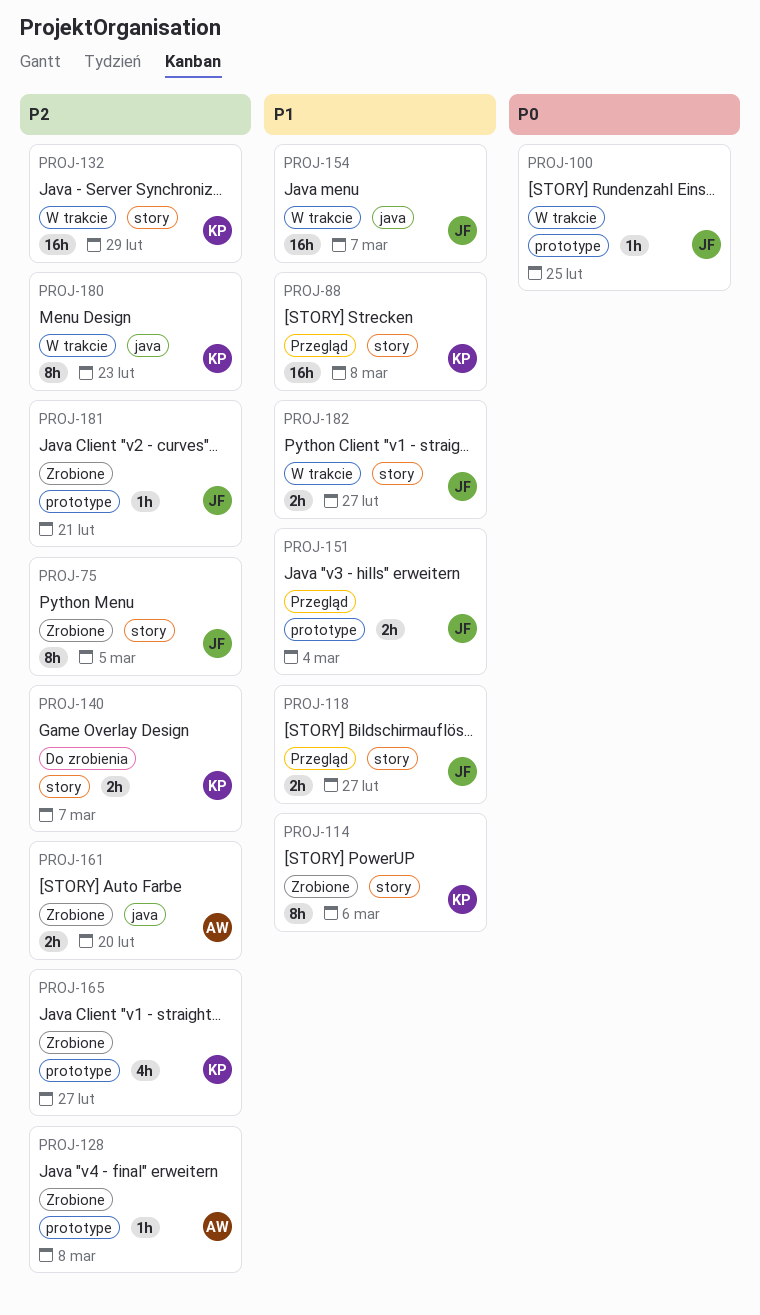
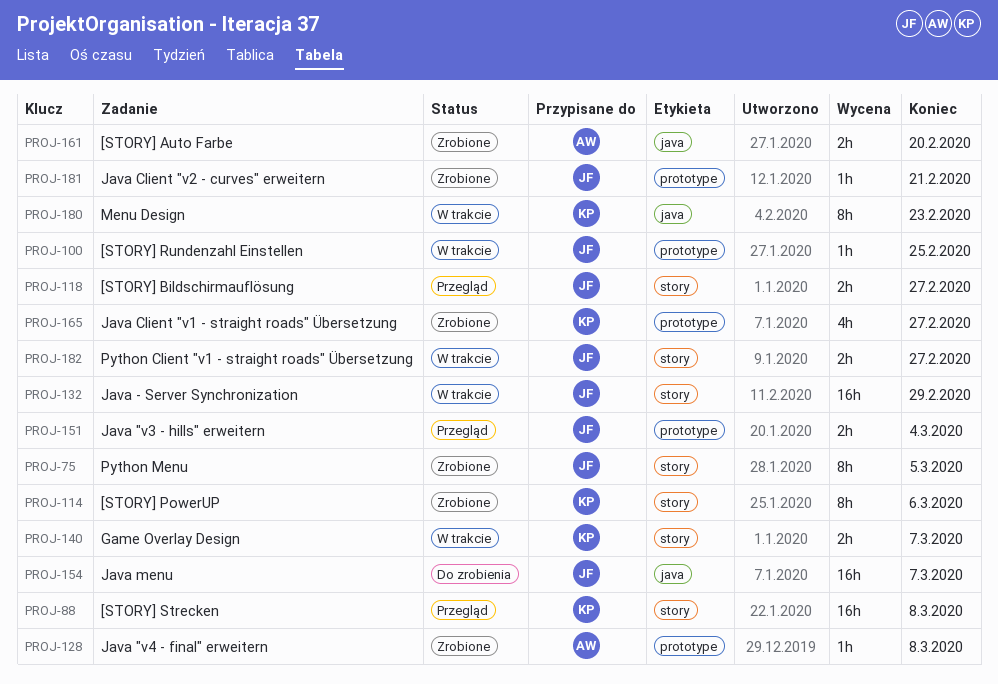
PROJ-132, owner: KP -> JF
PROJ-140, status: Do zrobienia -> W trakcie
PROJ-154, status: W trakcie -> Do zrobienia

